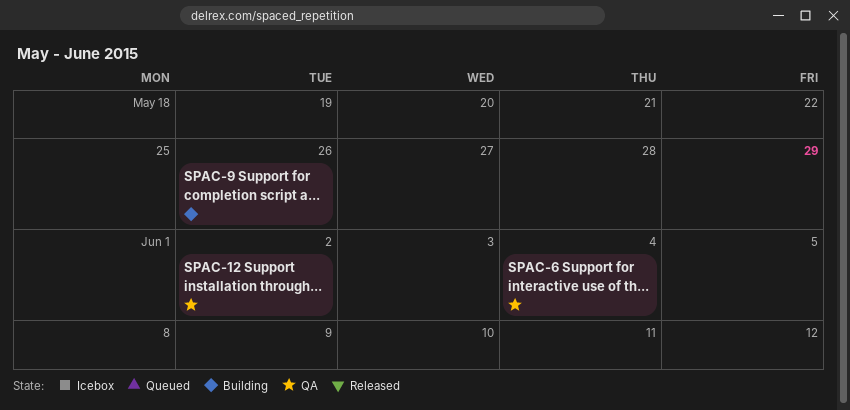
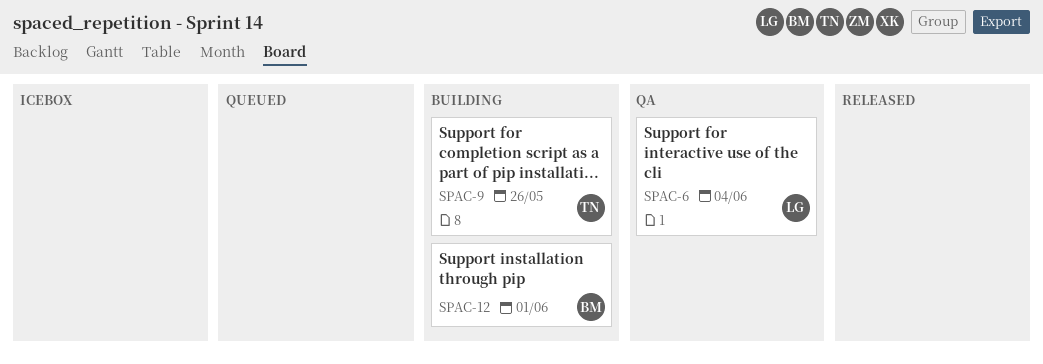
SPAC-12, status: QA -> Building
SPAC-12, due: Jun 2 -> Jun 1

